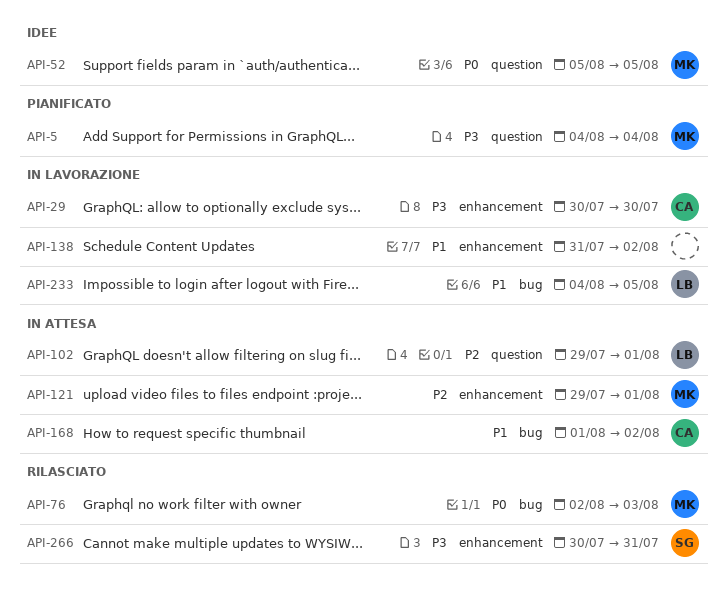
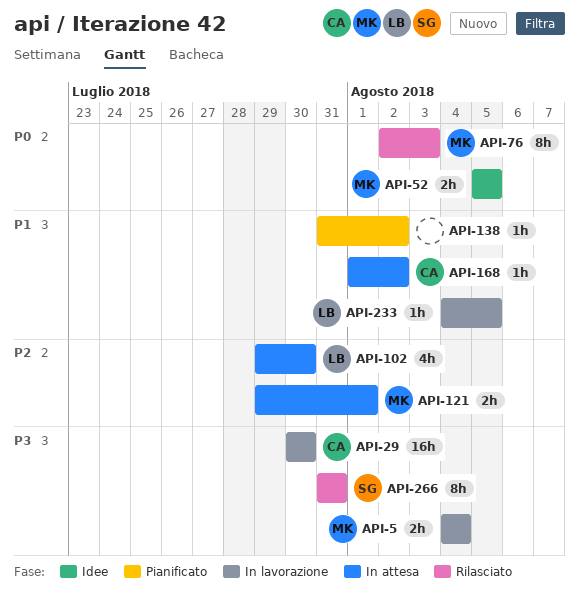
API-5, status: Pianificato -> In lavorazione
API-102, due: Aug 1 -> Jul 30
API-138, status: In lavorazione -> Pianificato
API-266, start: Jul 30 -> Jul 31

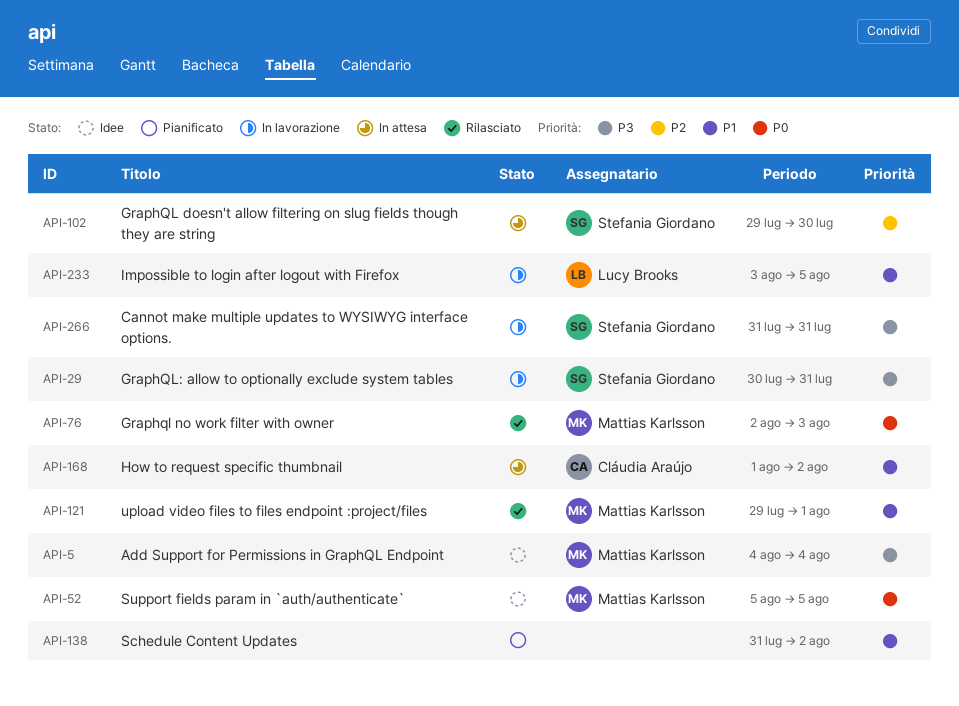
API-5, status: In lavorazione -> Idee
API-29, owner: Cláudia Araújo -> Stefania Giordano
API-29, due: Jul 30 -> Jul 31
API-102, owner: Lucy Brooks -> Stefania Giordano
API-121, status: In attesa -> Rilasciato
API-121, priority: P2 -> P1
API-233, start: Aug 4 -> Aug 3
API-266, status: Rilasciato -> In lavorazione

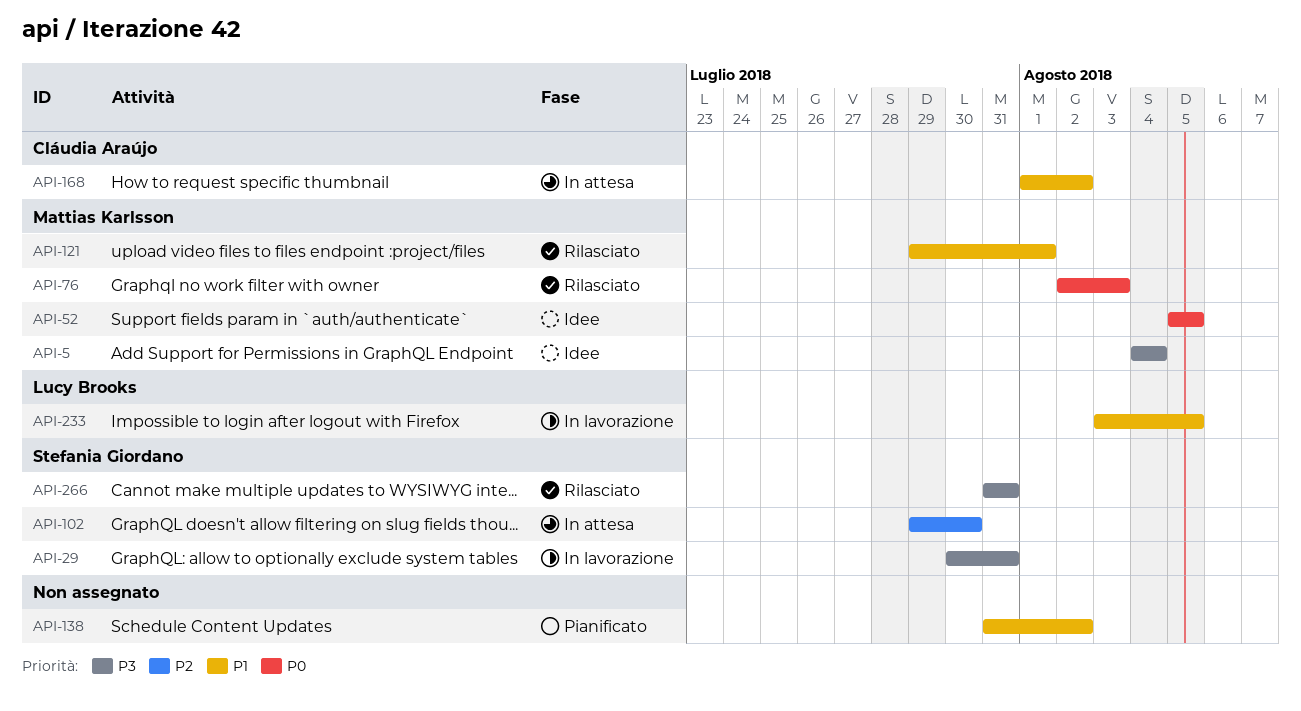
API-266, status: In lavorazione -> Rilasciato

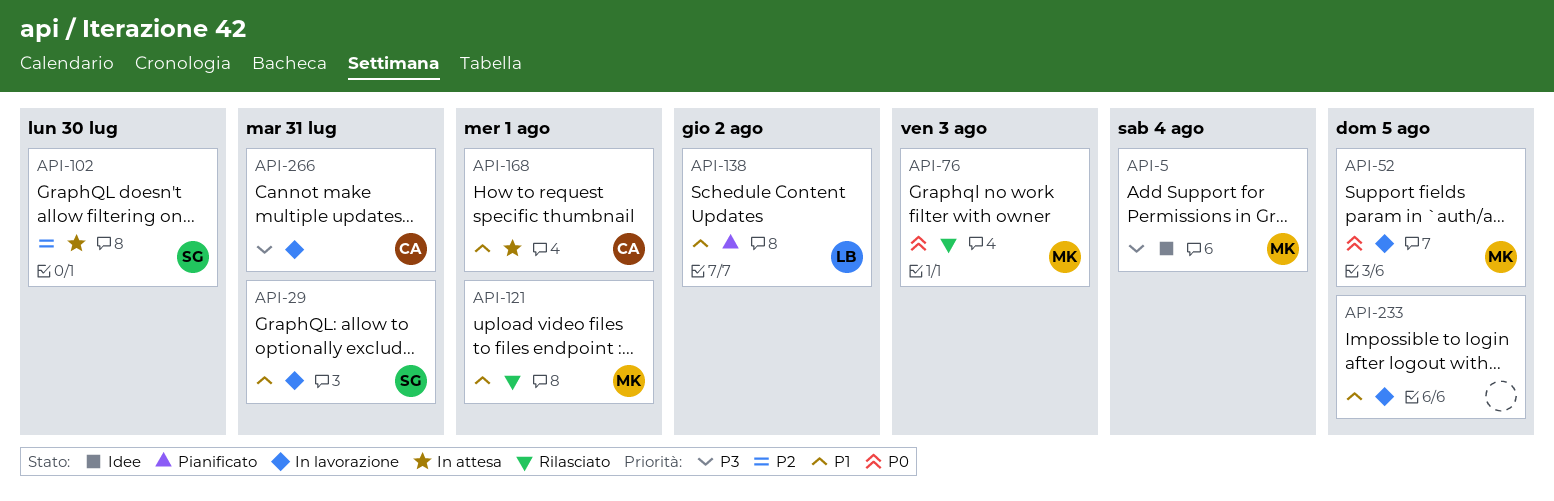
API-29, priority: P3 -> P1
API-52, status: Idee -> In lavorazione
API-138, owner: none -> Lucy Brooks
API-168, due: Aug 2 -> Aug 1
API-233, owner: Lucy Brooks -> none
API-266, status: Rilasciato -> In lavorazione
API-266, owner: Stefania Giordano -> Cláudia Araújo

